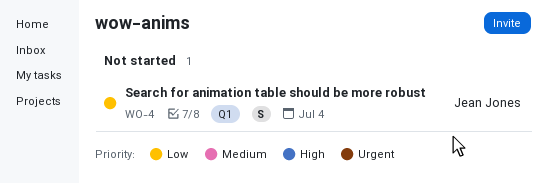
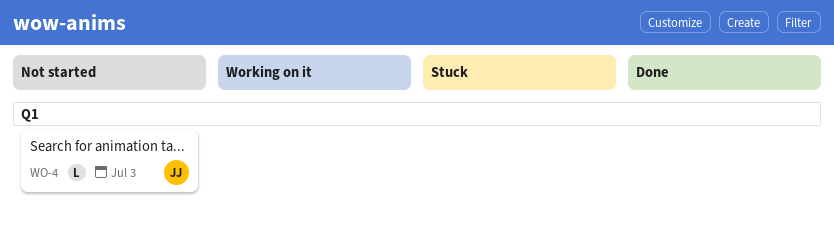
WO-4, estimate: S -> L
WO-4, due: Jul 4 -> Jul 3

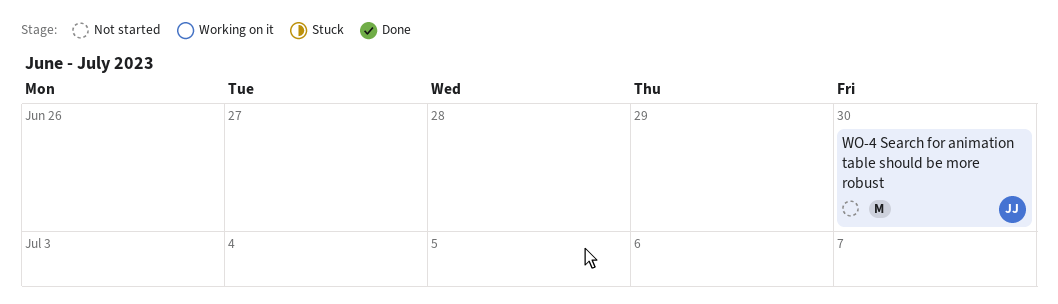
WO-4, estimate: L -> M
WO-4, due: Jul 3 -> Jun 30

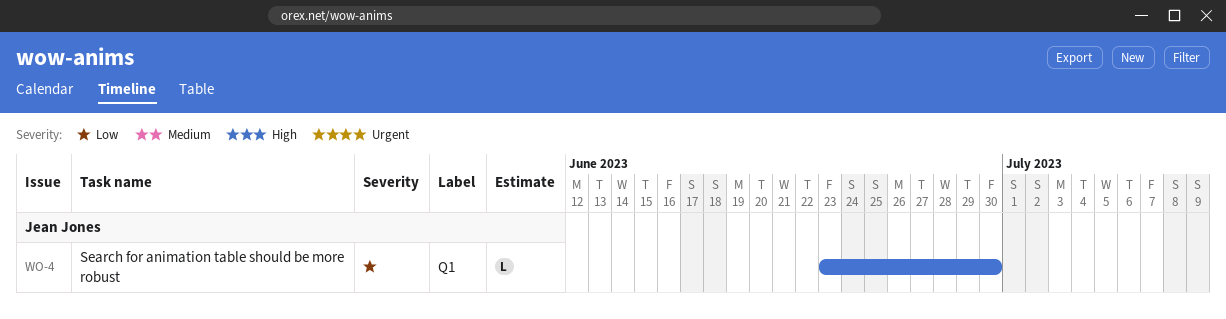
WO-4, estimate: M -> L

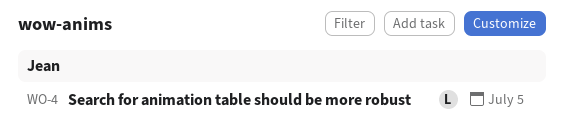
WO-4, due: Jun 30 -> Jul 5

